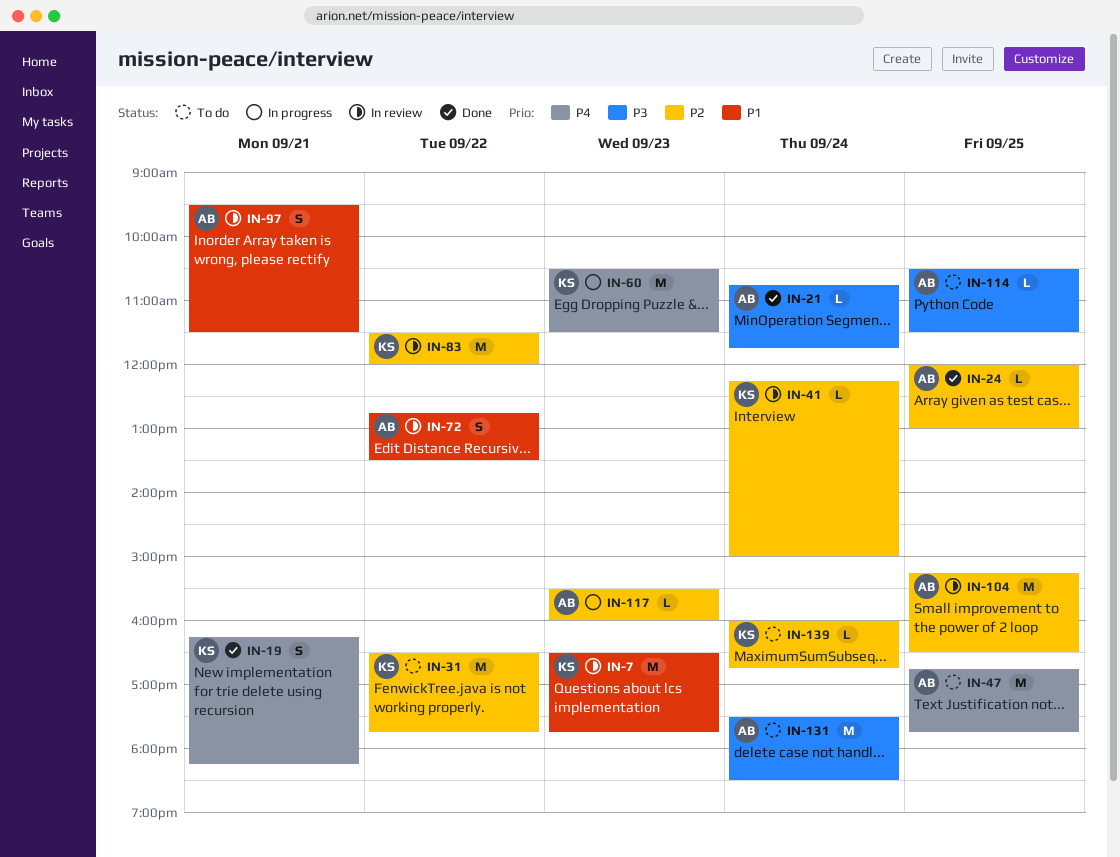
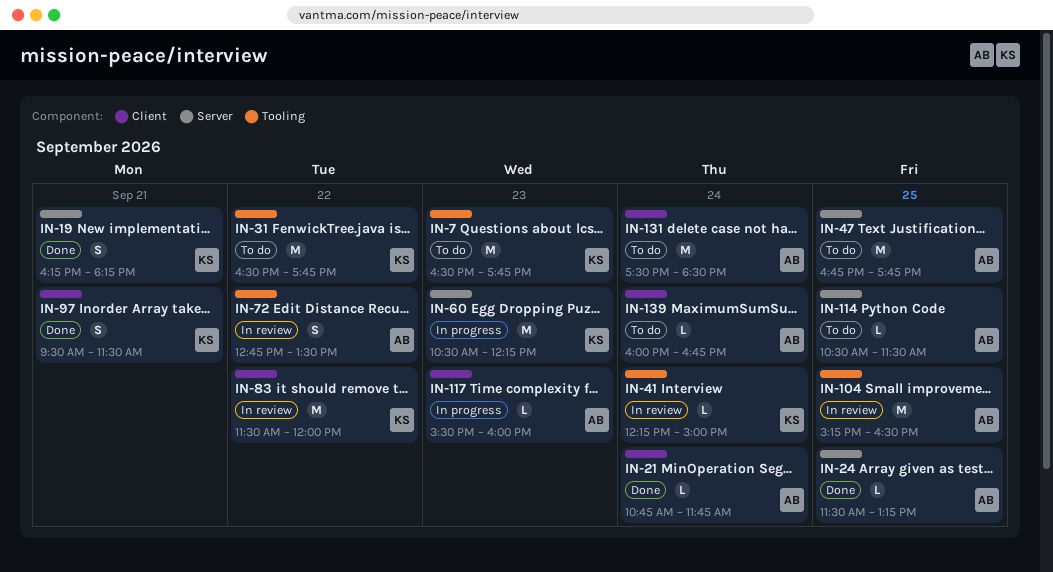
IN-7, status: In review -> To do
IN-24, begins: 12:00 -> 11:30
IN-24, ends: 13:00 -> 13:15
IN-60, ends: 11:30 -> 12:15
IN-97, status: In review -> Done
IN-97, owner: AB -> KS
IN-139, owner: KS -> AB

